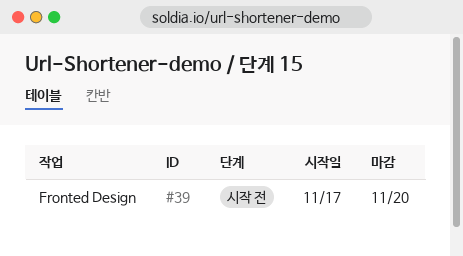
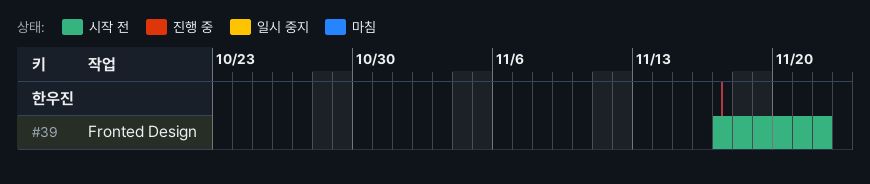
#39, due: Nov 20 -> Nov 22

